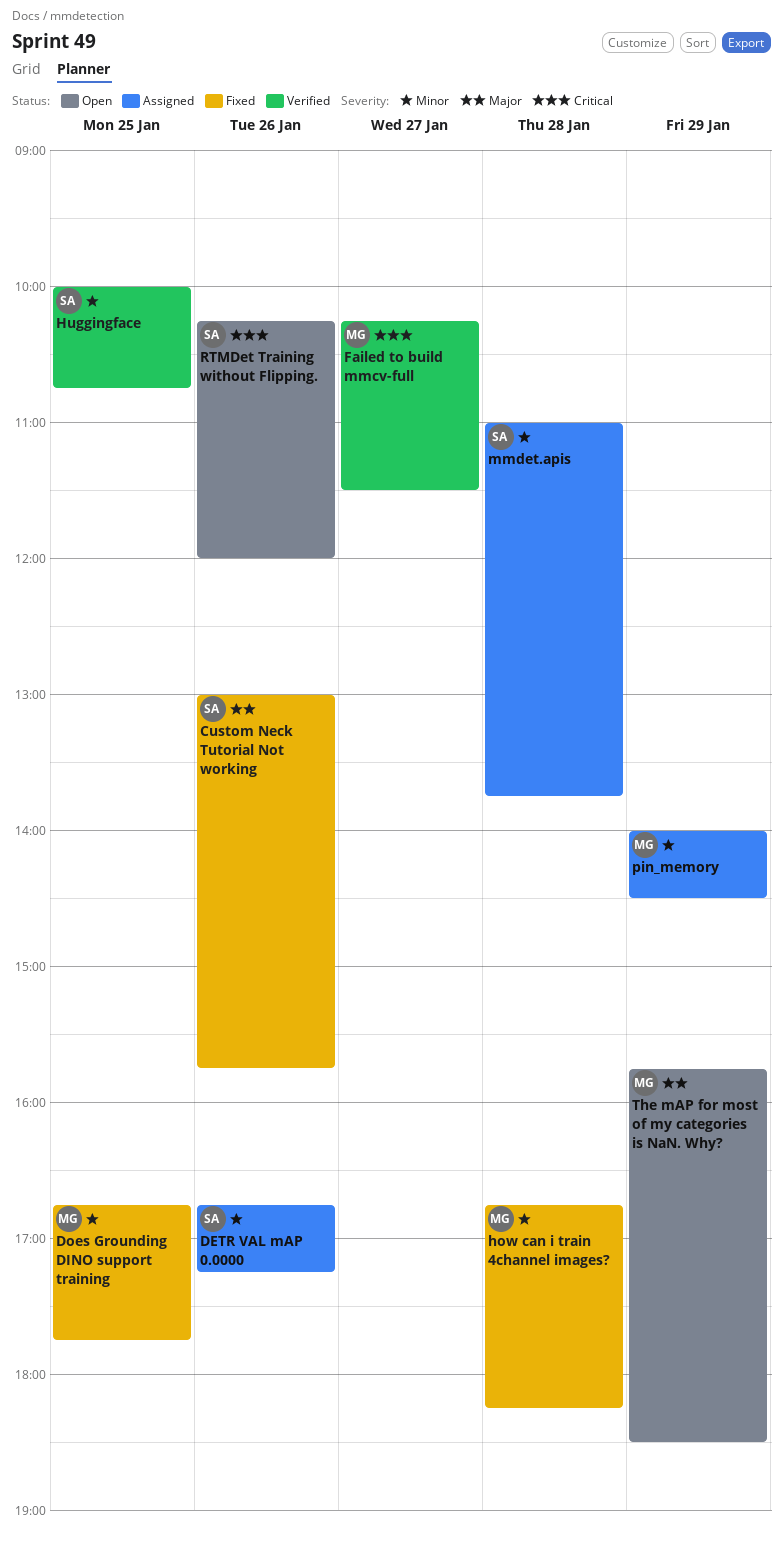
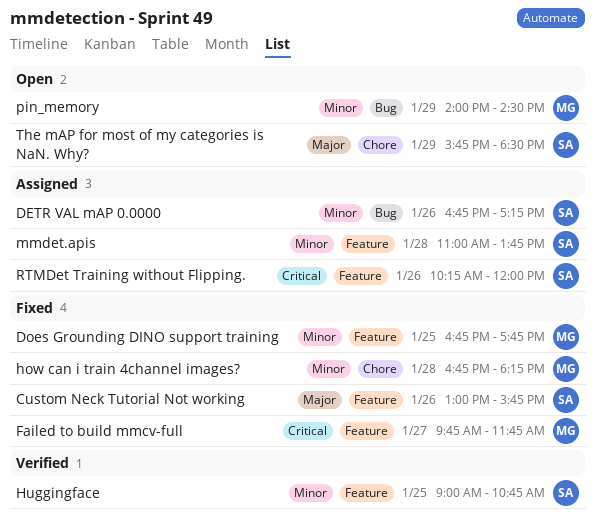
Failed to build mmcv-full, status: Verified -> Fixed
Failed to build mmcv-full, begins: 10:15 -> 09:45
Failed to build mmcv-full, ends: 11:30 -> 11:45
Huggingface, begins: 10:00 -> 09:00
pin_memory, status: Assigned -> Open
RTMDet Training without Flipping., status: Open -> Assigned
The mAP for most of my categories is NaN. Why?, owner: MG -> SA

